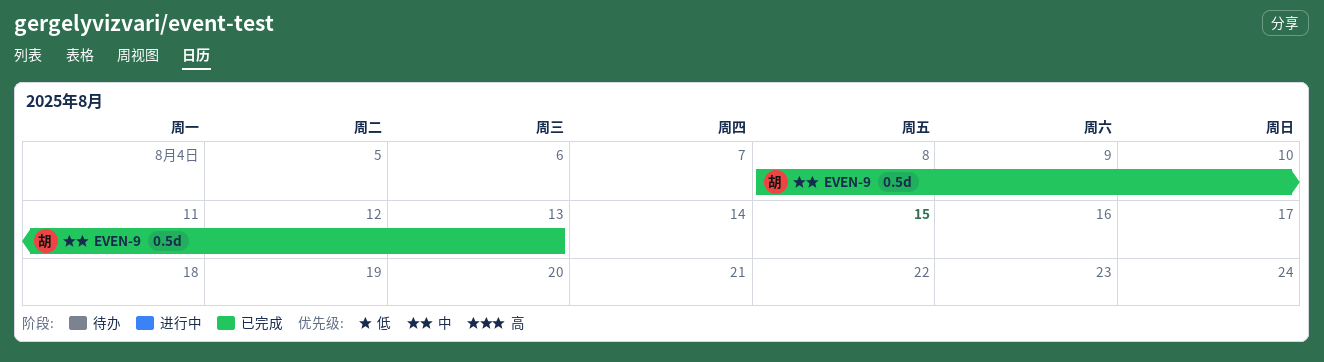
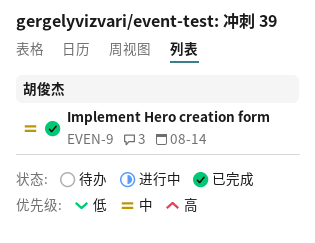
EVEN-9, due: Aug 13 -> Aug 14

